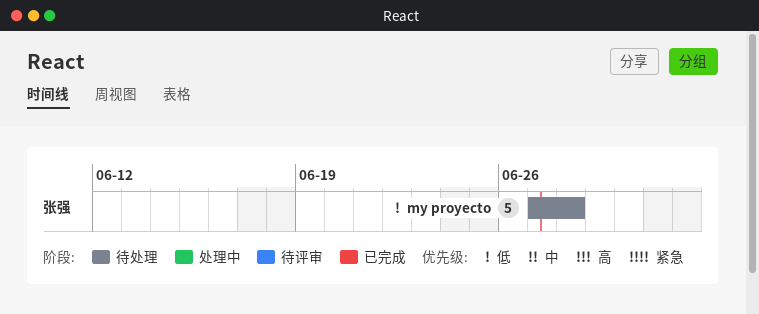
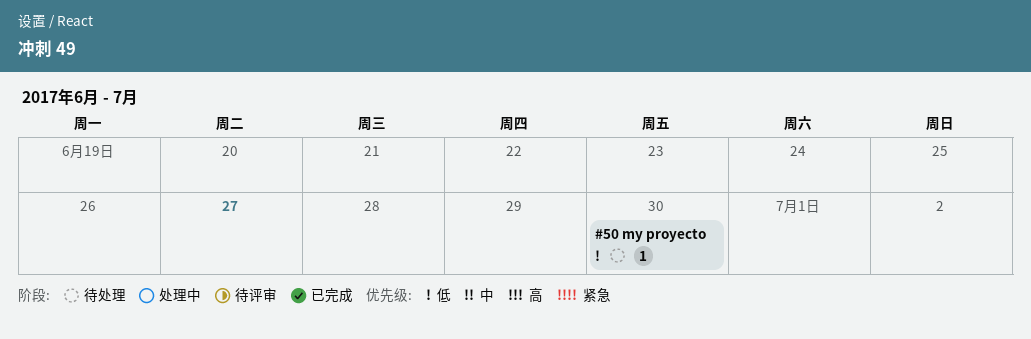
my proyecto, estimate: 5 -> 1
my proyecto, due: Jun 28 -> Jun 30

